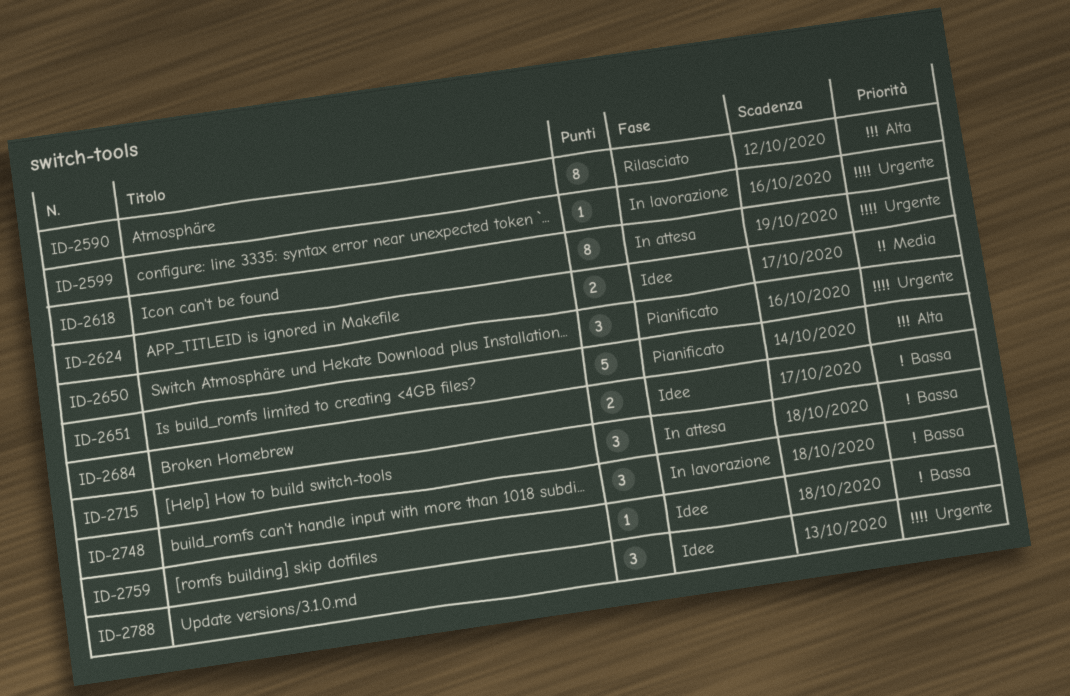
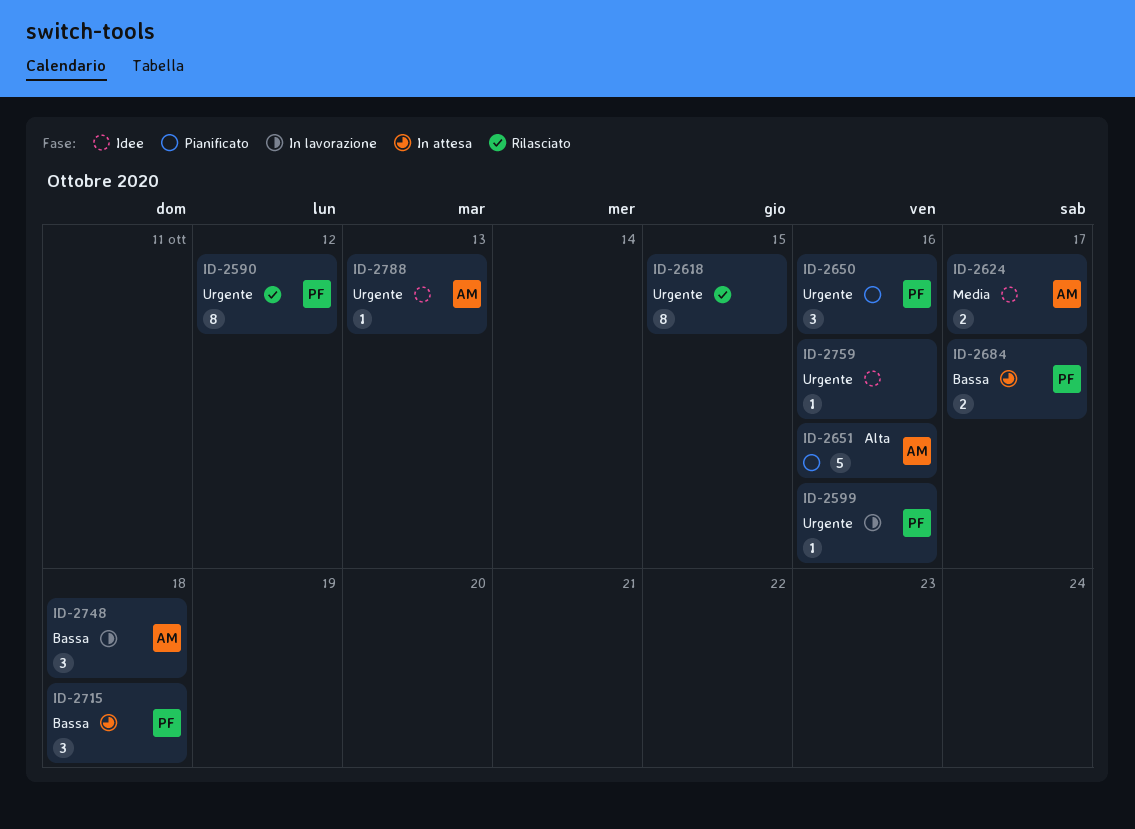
ID-2590, priority: Alta -> Urgente
ID-2618, status: In attesa -> Rilasciato
ID-2618, due: Oct 19 -> Oct 15
ID-2651, due: Oct 14 -> Oct 16
ID-2684, status: Idee -> In attesa
ID-2759, priority: Bassa -> Urgente
ID-2759, due: Oct 18 -> Oct 16
ID-2788, estimate: 3 -> 1

